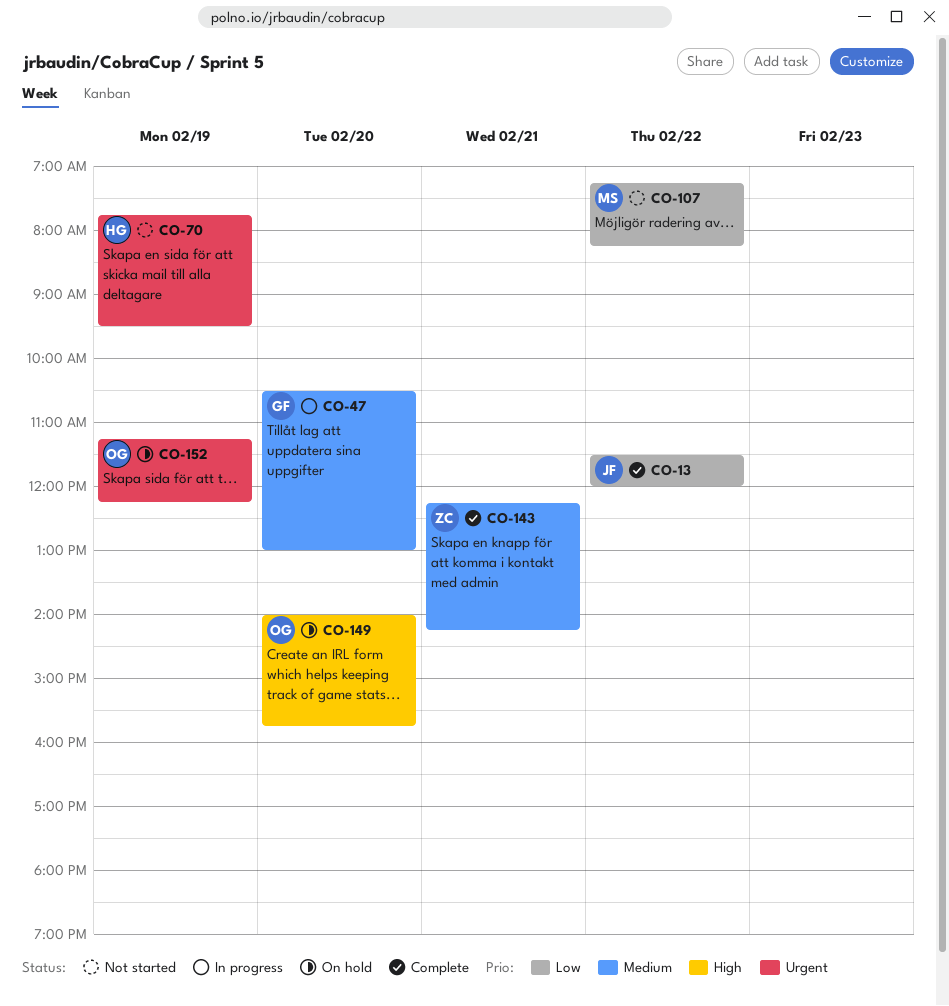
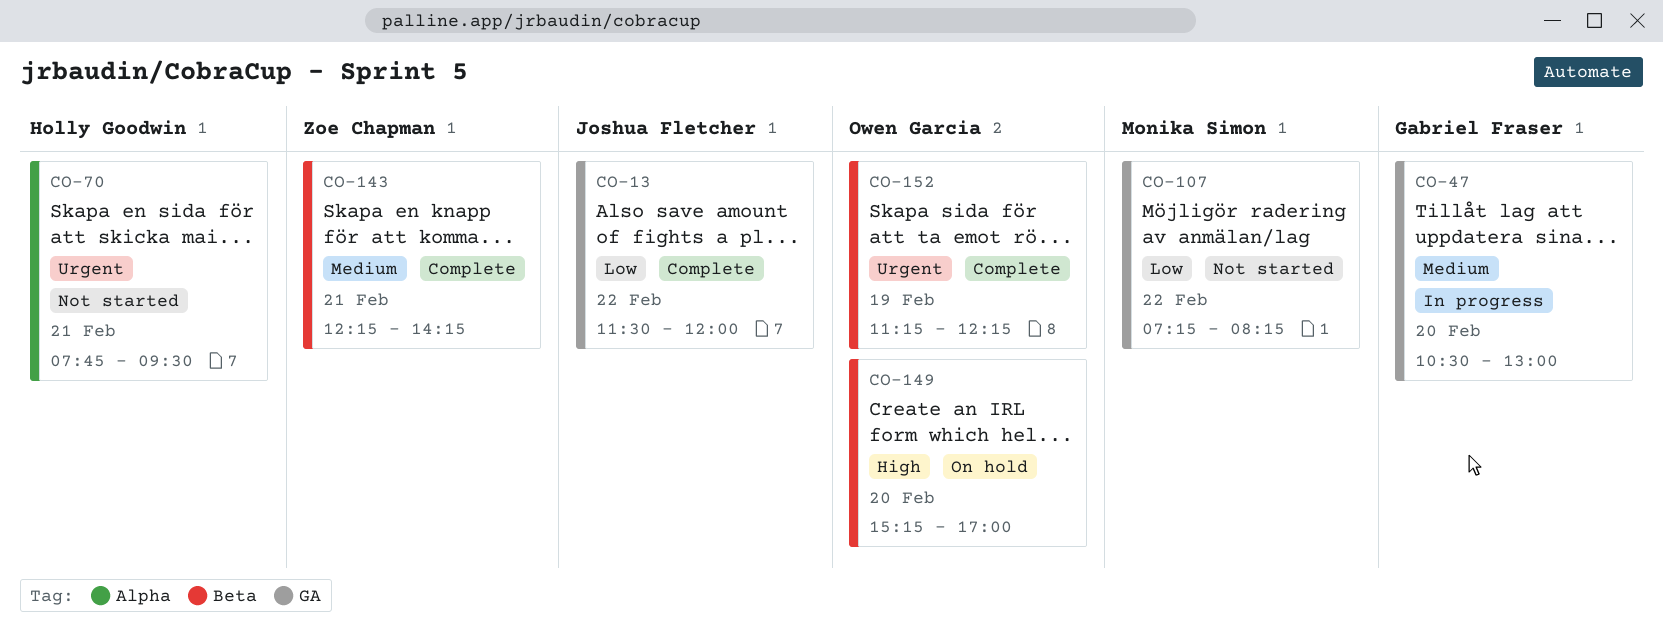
CO-70, day: Feb 19 -> Feb 21
CO-149, begins: 14:00 -> 15:15
CO-149, ends: 15:45 -> 17:00
CO-152, status: On hold -> Complete

